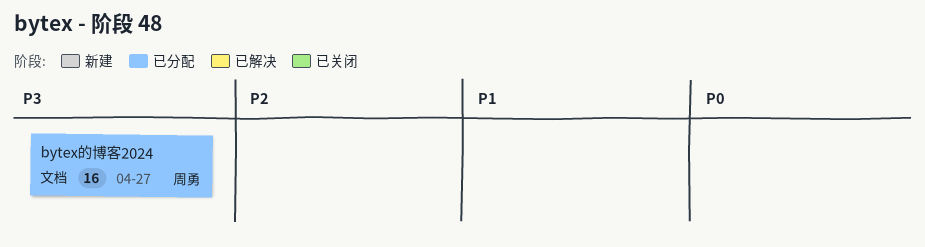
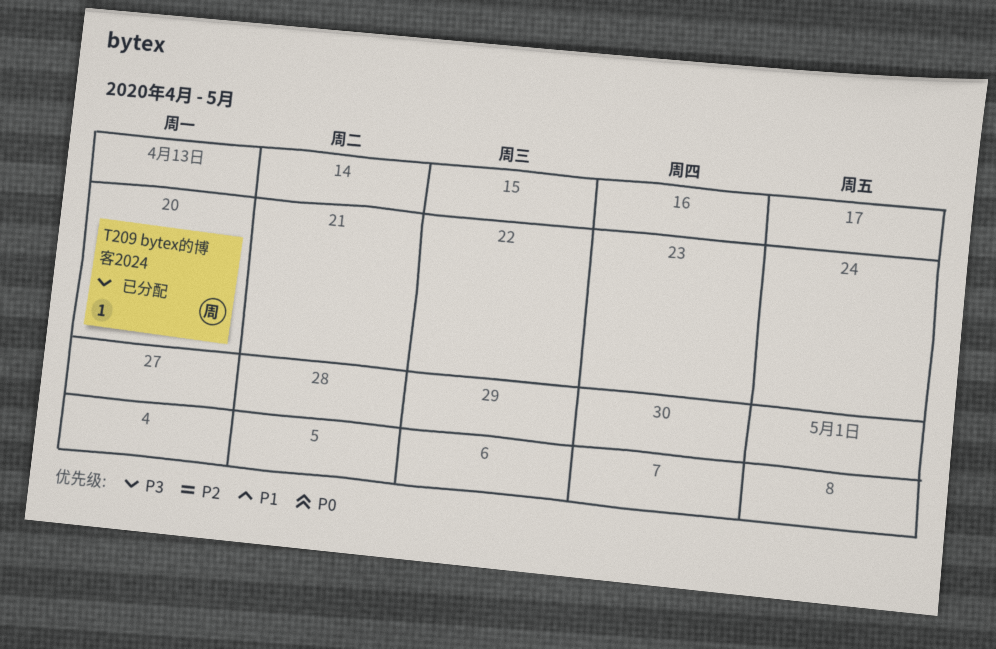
bytex的博客2024, estimate: 16 -> 1
bytex的博客2024, due: Apr 27 -> Apr 20

